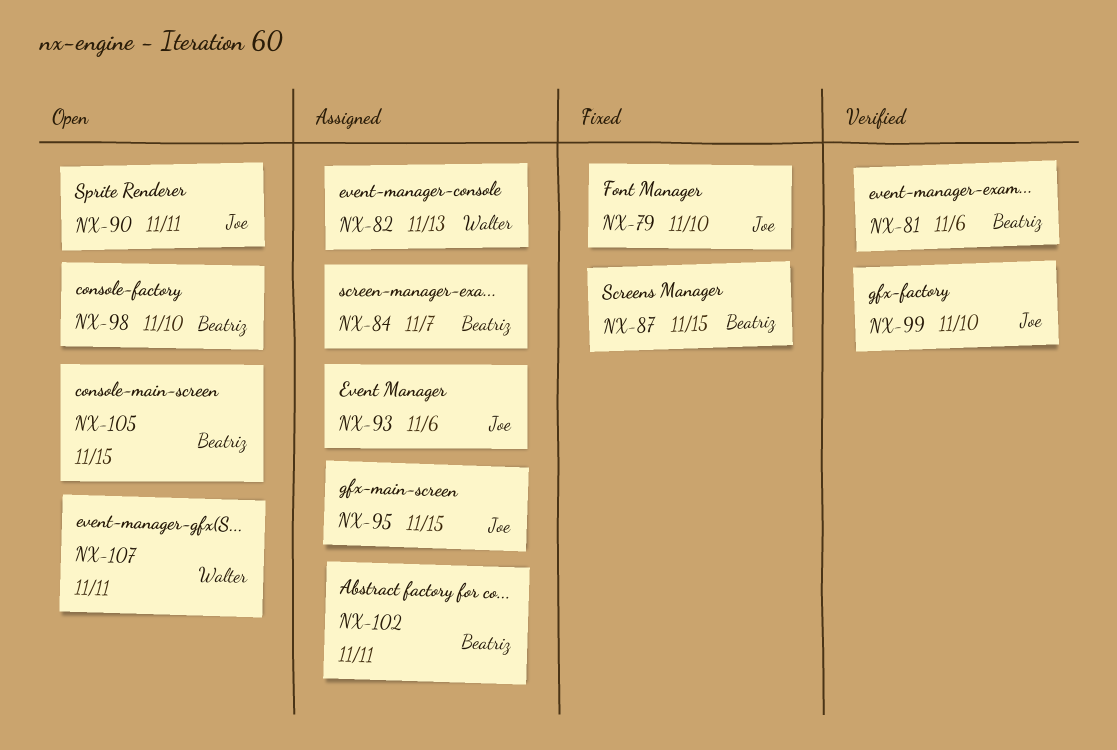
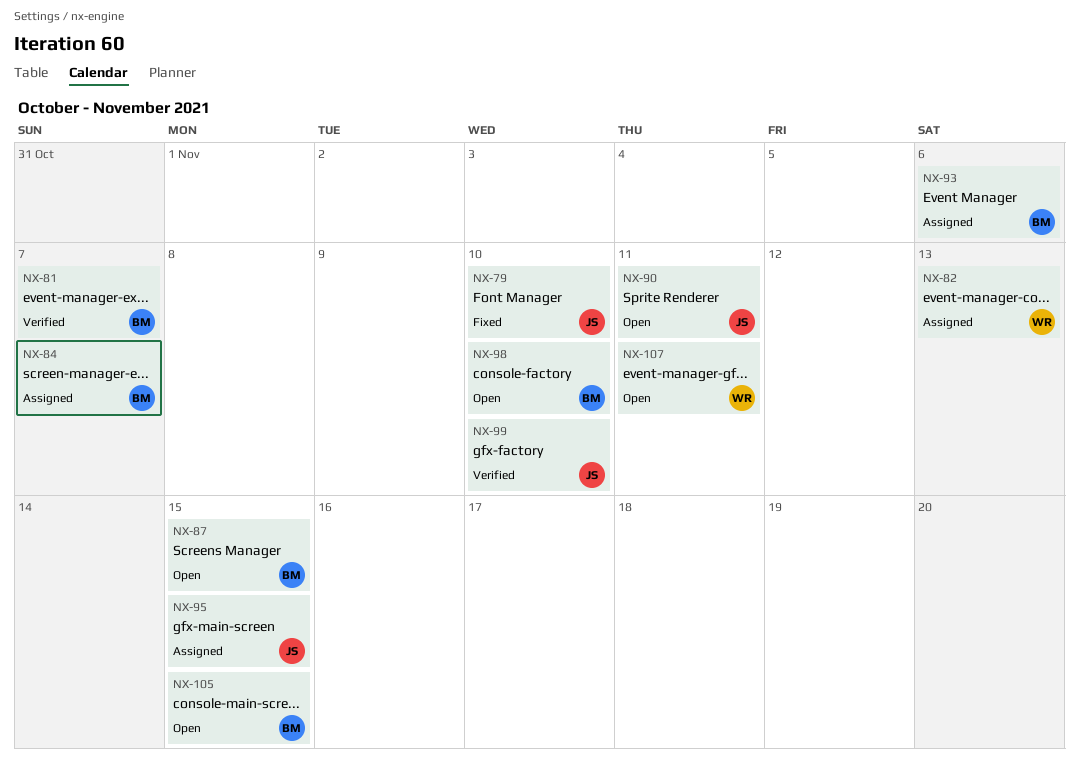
NX-81, due: Nov 6 -> Nov 7
NX-87, status: Fixed -> Open
NX-93, owner: Joe -> Beatriz
NX-102: present -> none

